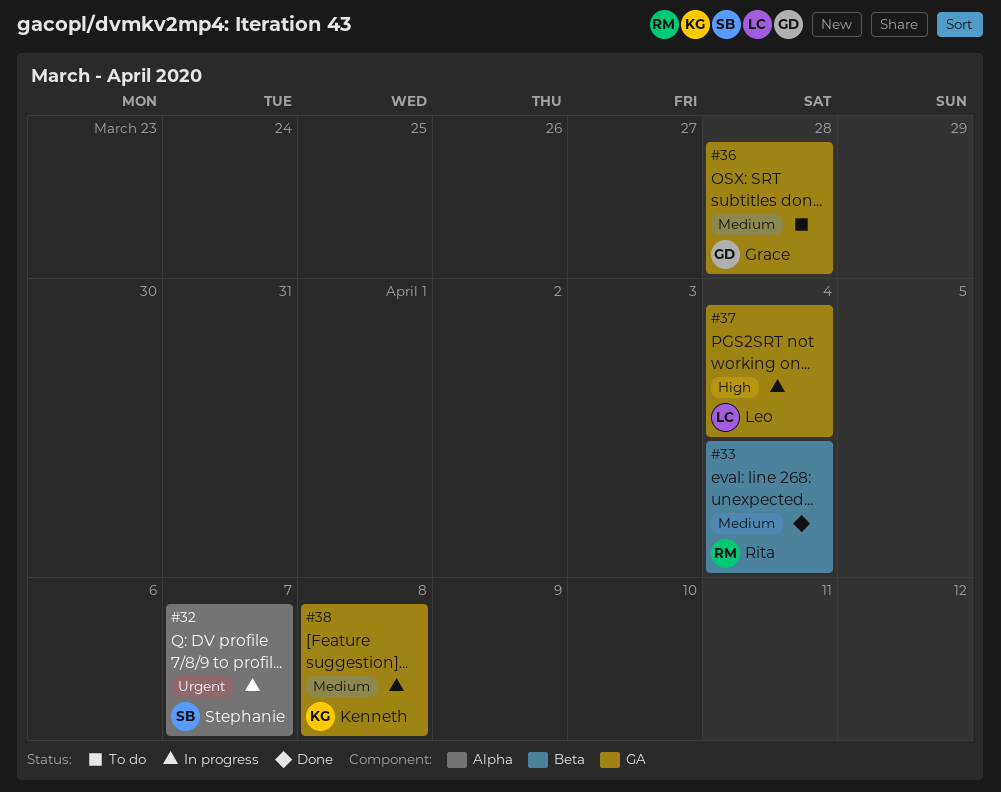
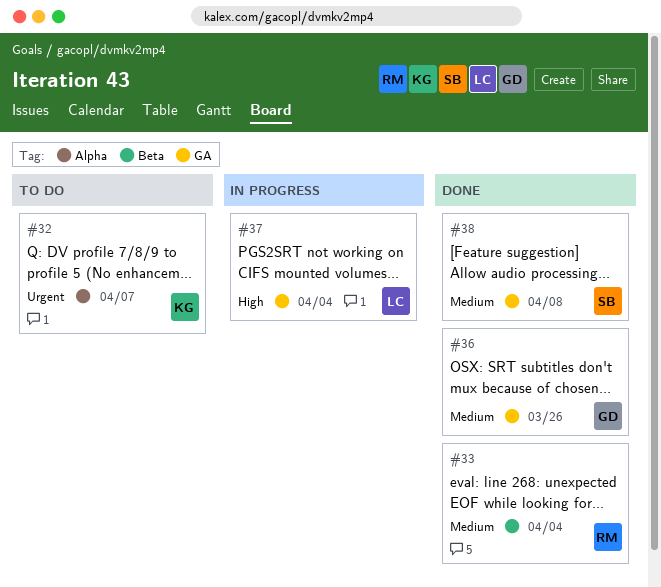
#32, status: In progress -> To do
#32, owner: Stephanie -> Kenneth
#36, status: To do -> Done
#36, due: Mar 28 -> Mar 26
#38, status: In progress -> Done
#38, owner: Kenneth -> Stephanie

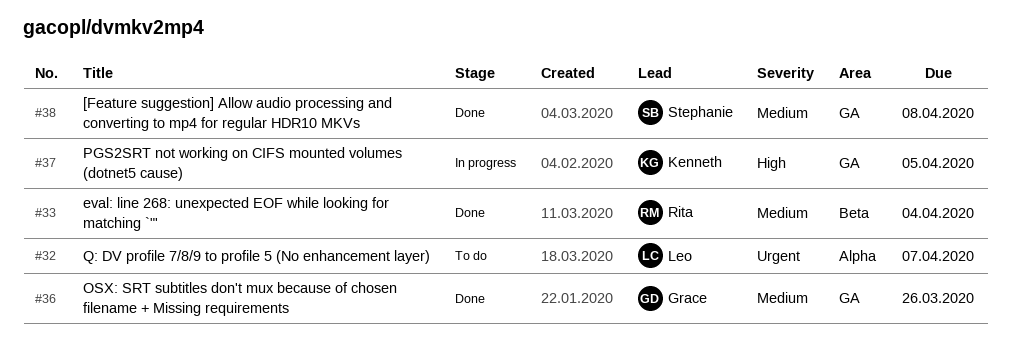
#32, owner: Kenneth -> Leo
#37, owner: Leo -> Kenneth
#37, due: Apr 4 -> Apr 5

